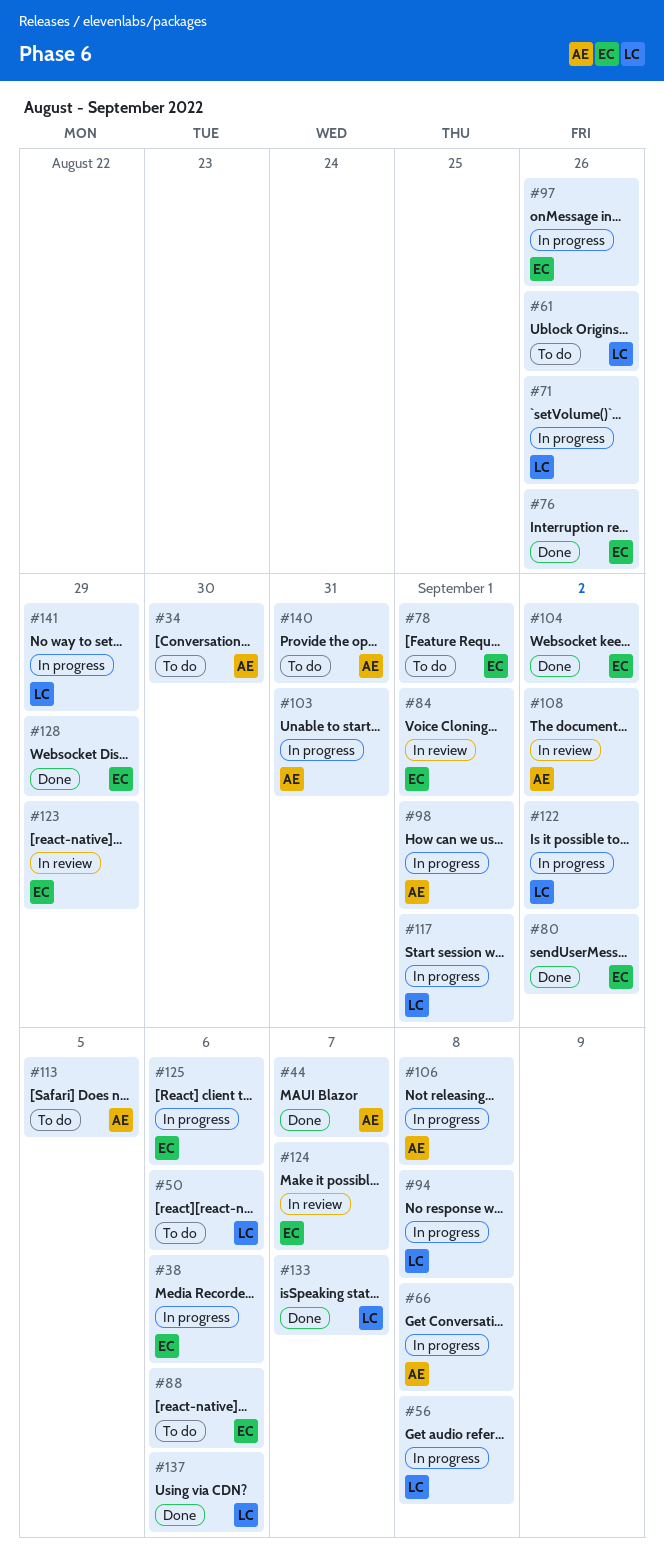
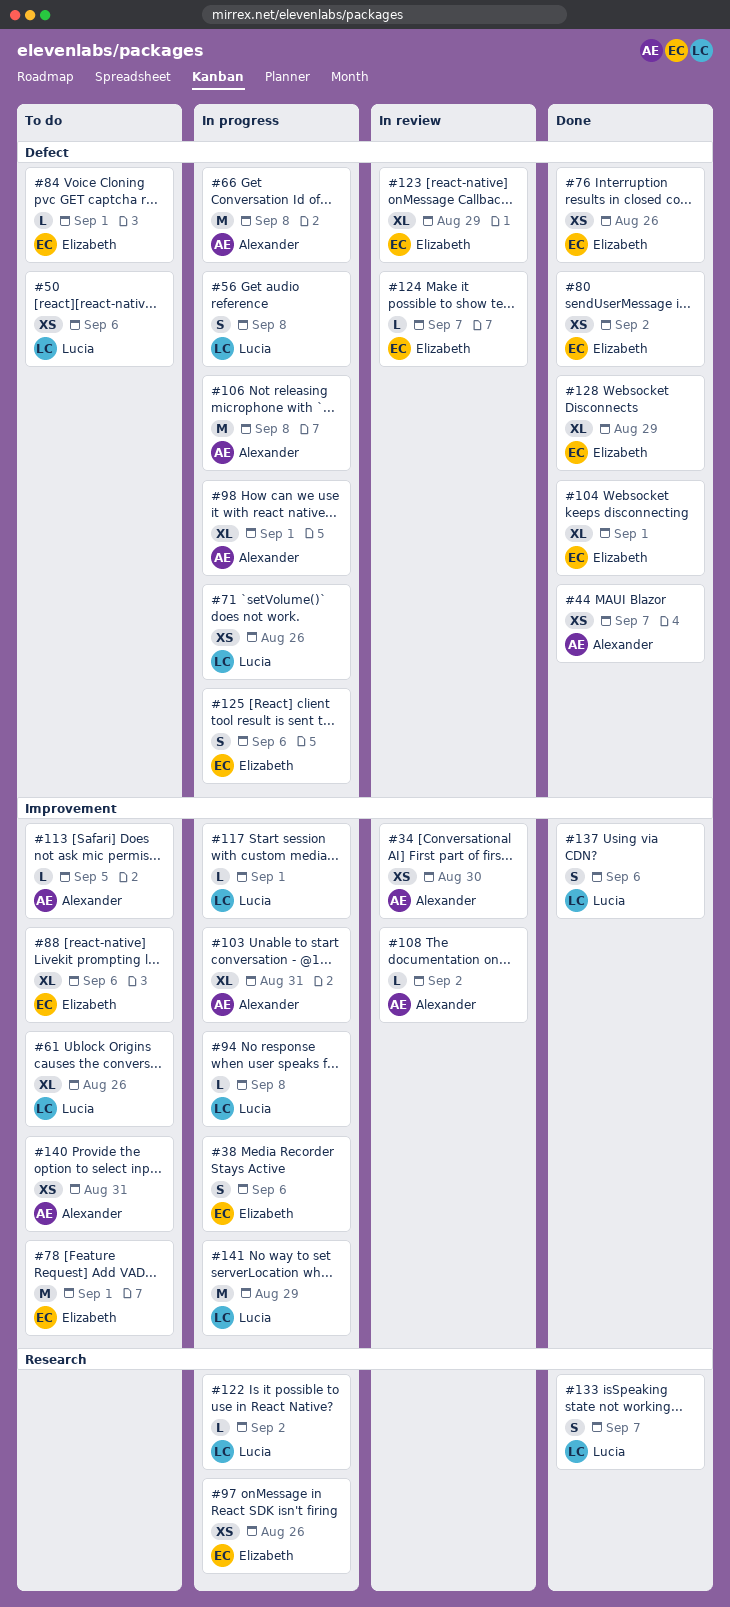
#34, status: To do -> In review
#84, status: In review -> To do
#104, due: Sep 2 -> Sep 1

